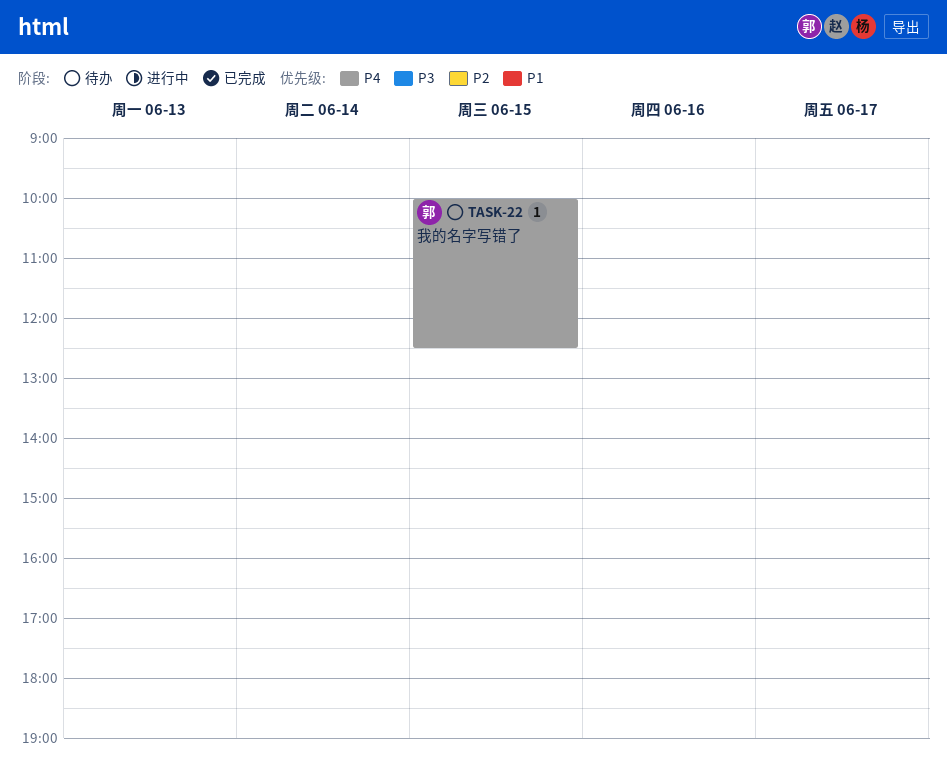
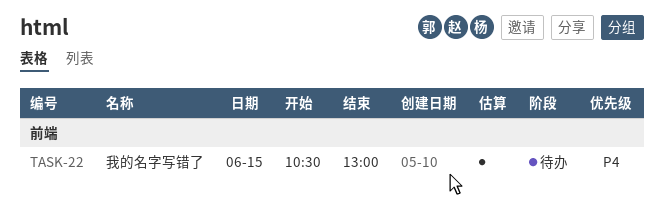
TASK-22, begins: 10:00 -> 10:30
TASK-22, ends: 12:30 -> 13:00

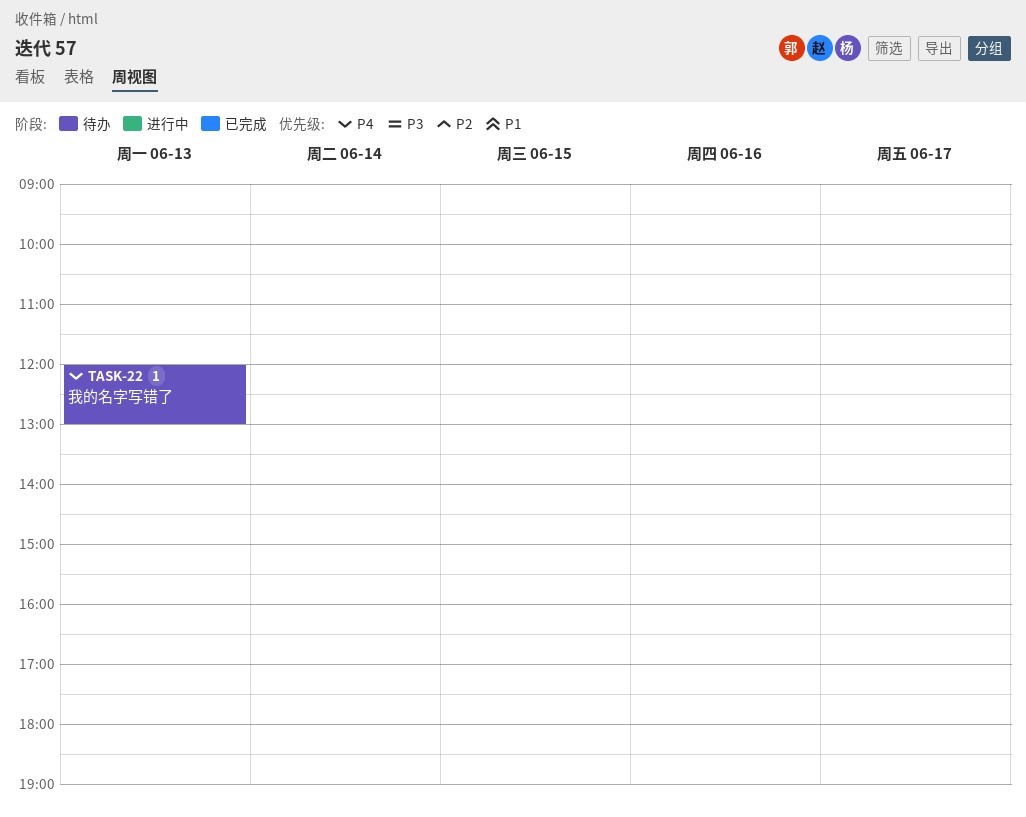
TASK-22, day: Jun 15 -> Jun 13
TASK-22, begins: 10:30 -> 12:00

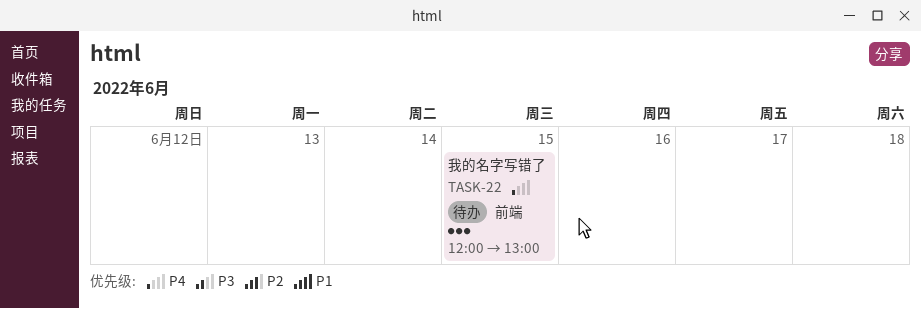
TASK-22, estimate: 1 -> 3
TASK-22, day: Jun 13 -> Jun 15

